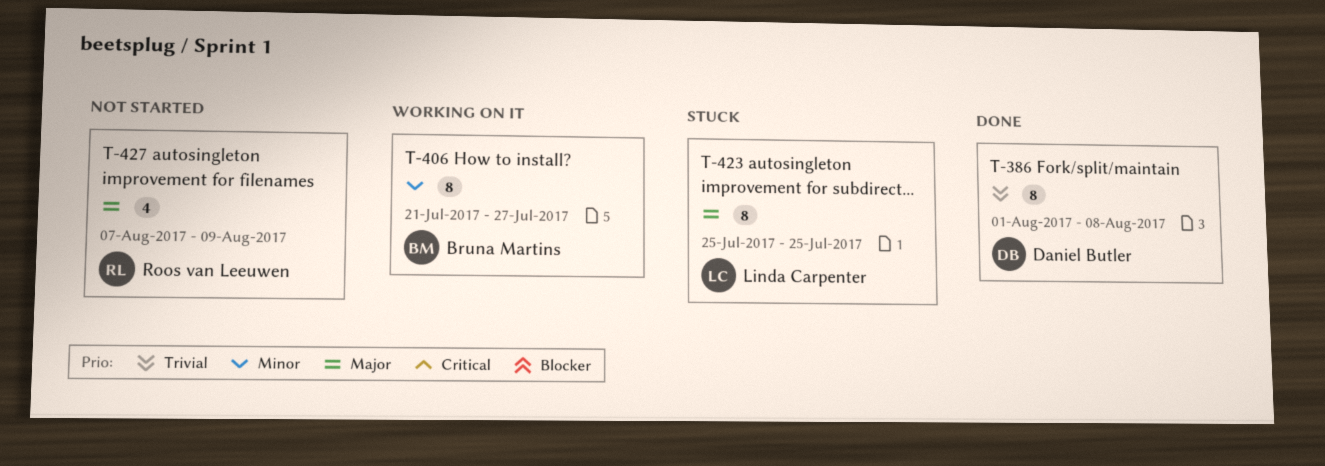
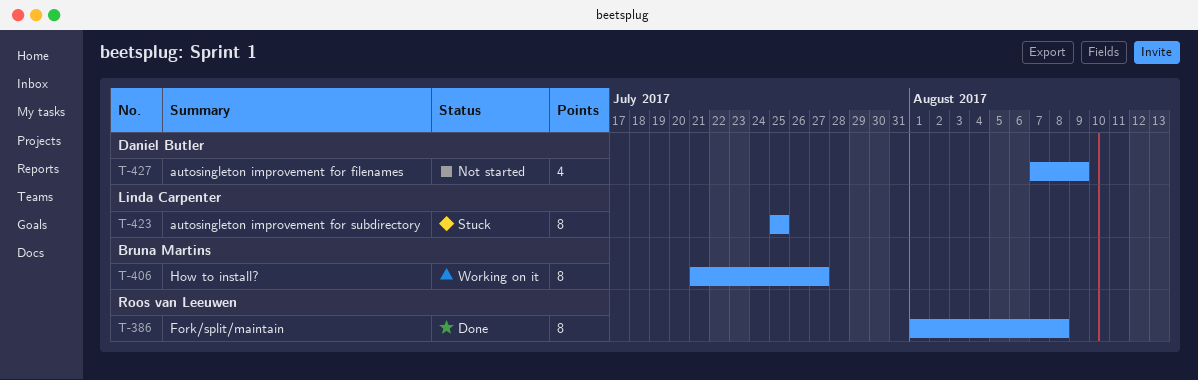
T-386, owner: Daniel Butler -> Roos van Leeuwen
T-427, owner: Roos van Leeuwen -> Daniel Butler

